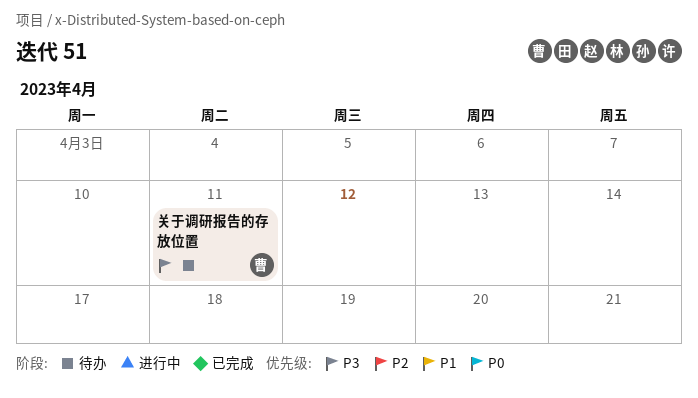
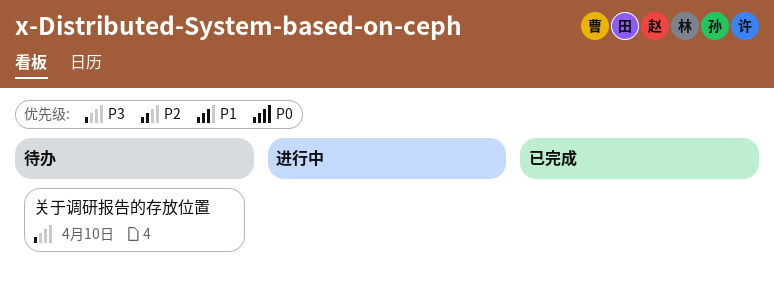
关于调研报告的存放位置, due: Apr 11 -> Apr 10

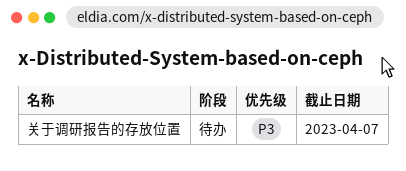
关于调研报告的存放位置, due: Apr 10 -> Apr 7

